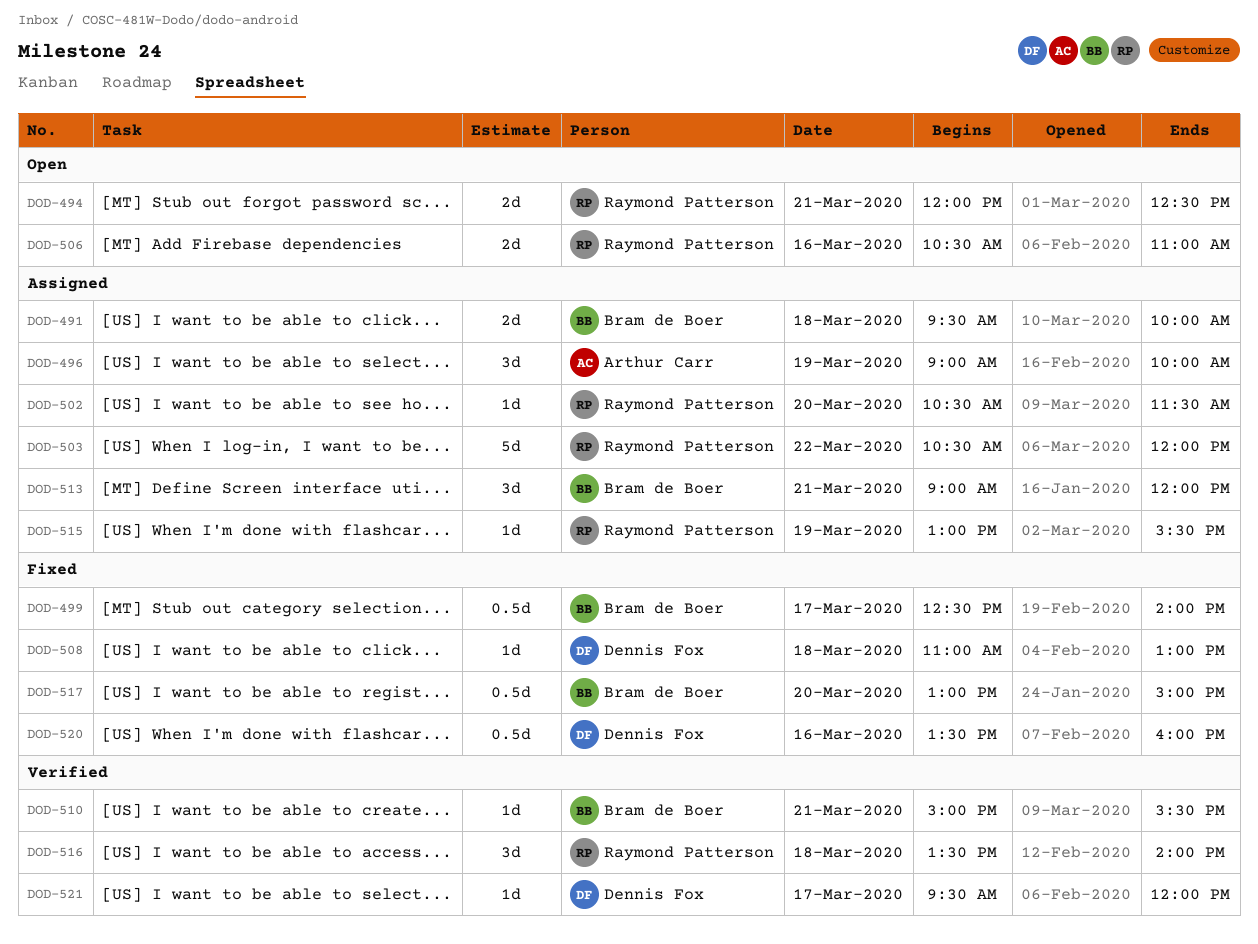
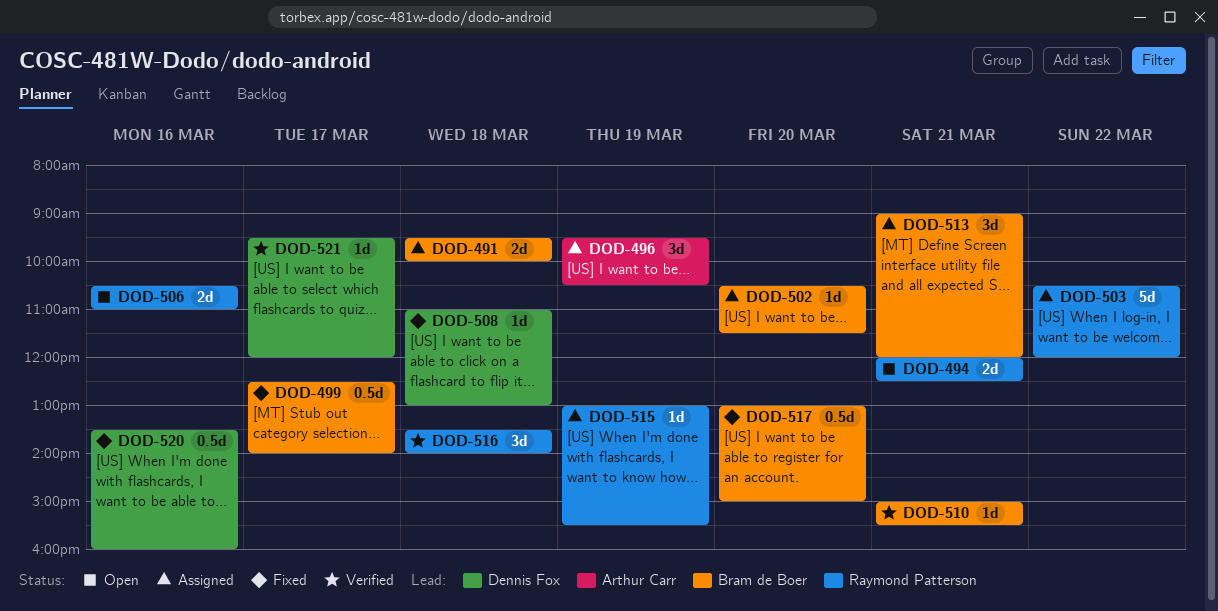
DOD-496, begins: 09:00 -> 09:30
DOD-496, ends: 10:00 -> 10:30
DOD-502, owner: Raymond Patterson -> Bram de Boer

